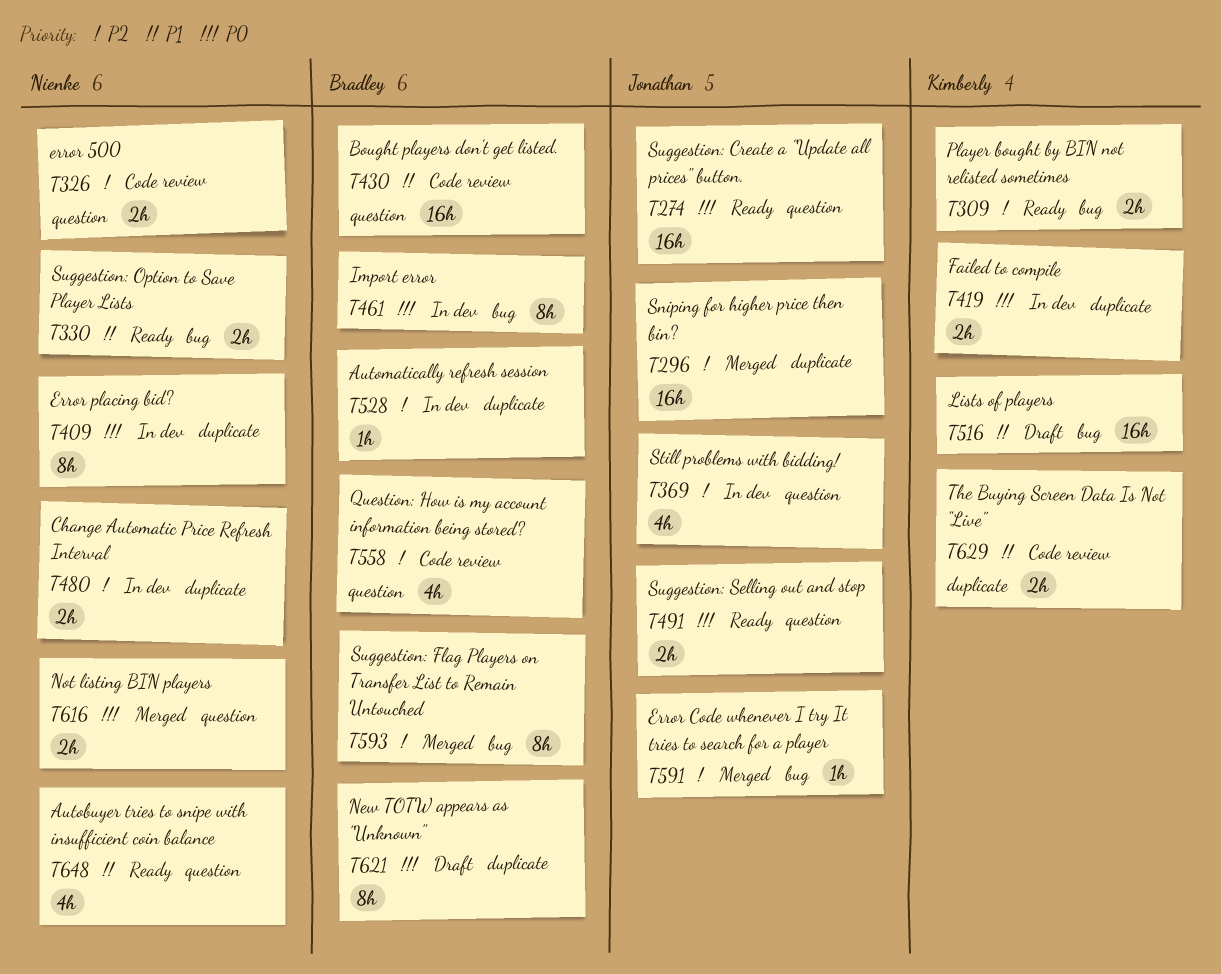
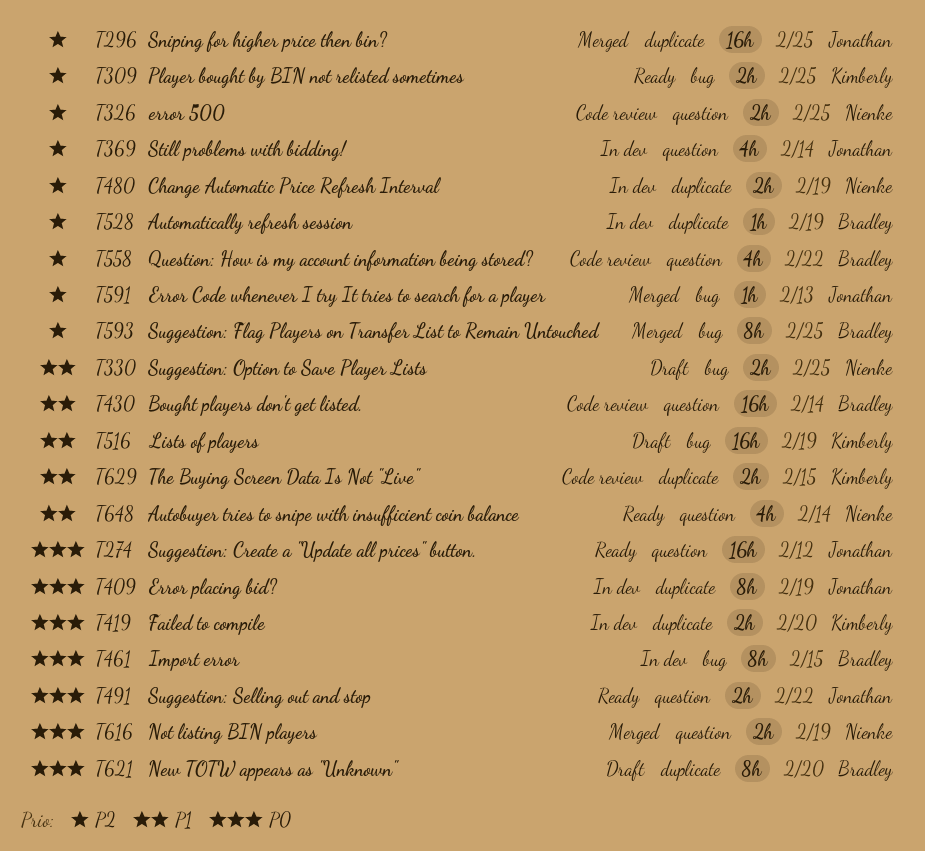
T330, status: Ready -> Draft
T409, owner: Nienke -> Jonathan

